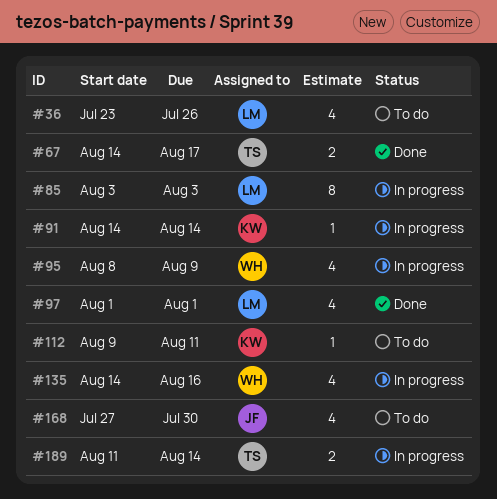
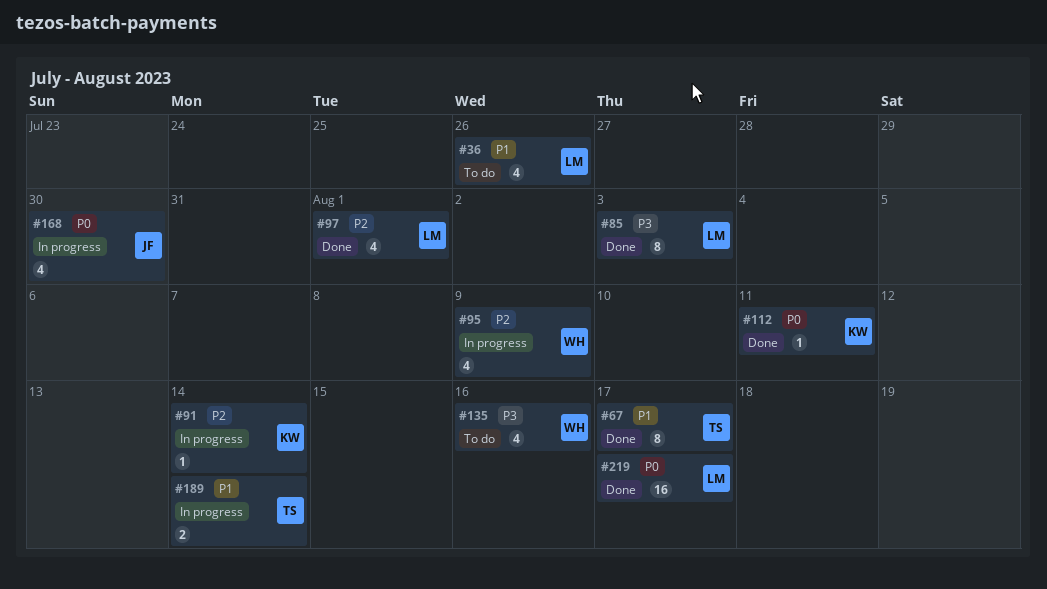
#67, estimate: 2 -> 8
#85, status: In progress -> Done
#112, status: To do -> Done
#135, status: In progress -> To do
#168, status: To do -> In progress
#219: none -> present

